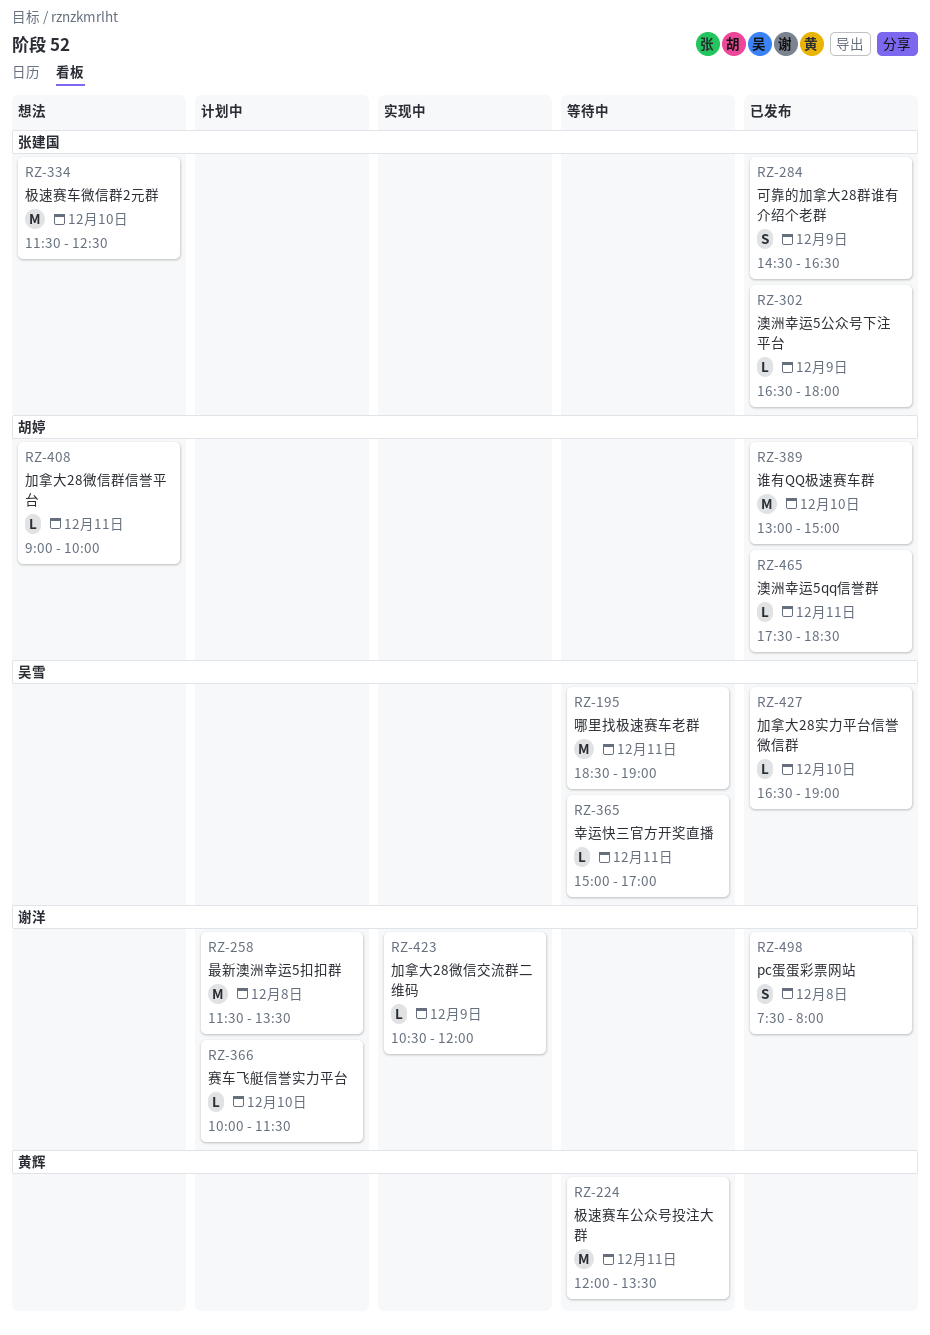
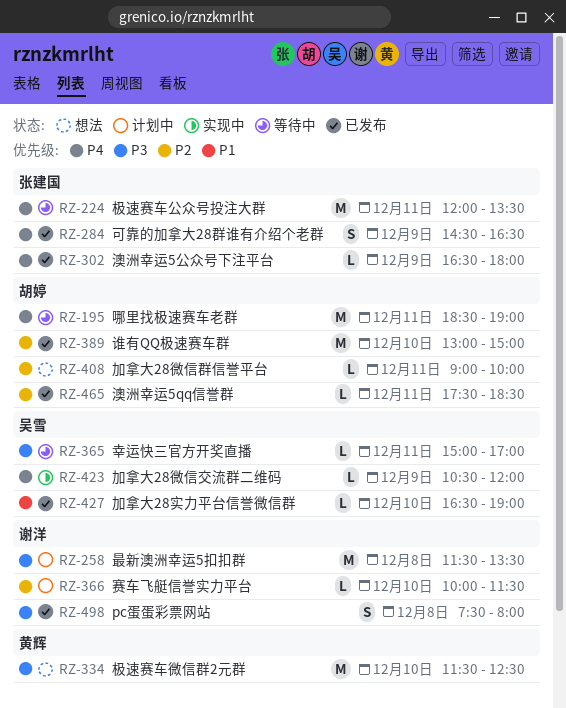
RZ-195, owner: 吴雪 -> 胡婷
RZ-224, owner: 黄辉 -> 张建国
RZ-334, owner: 张建国 -> 黄辉
RZ-423, owner: 谢洋 -> 吴雪

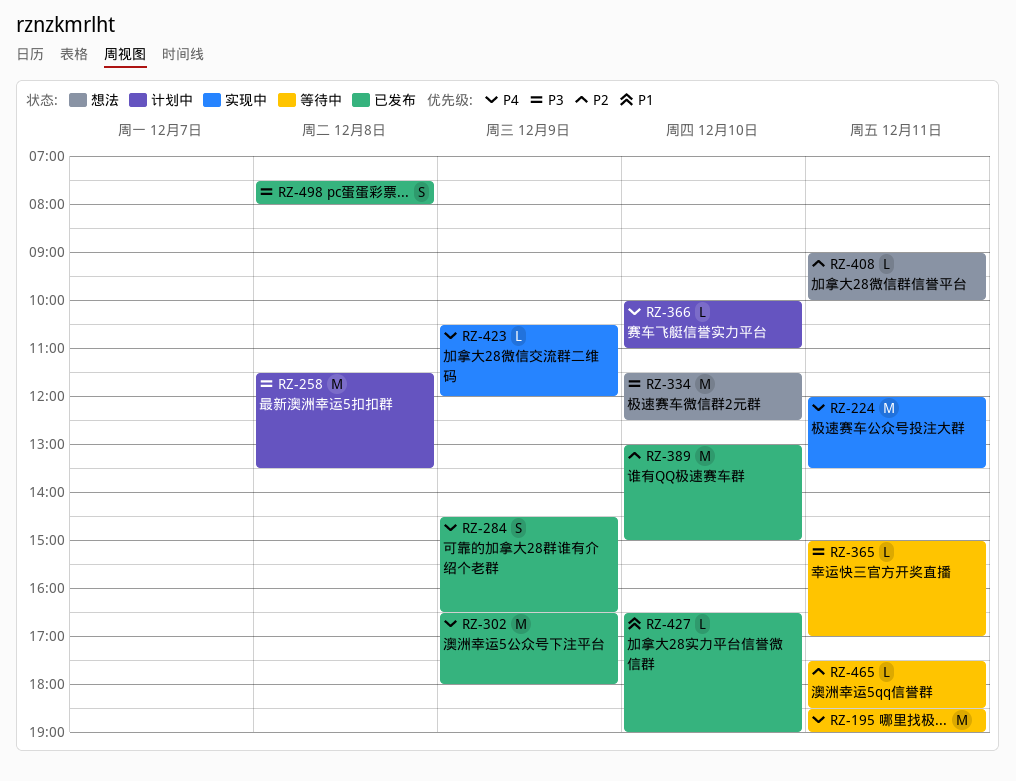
RZ-224, status: 等待中 -> 实现中
RZ-302, estimate: L -> M
RZ-366, priority: P2 -> P4
RZ-366, ends: 11:30 -> 11:00
RZ-465, status: 已发布 -> 等待中

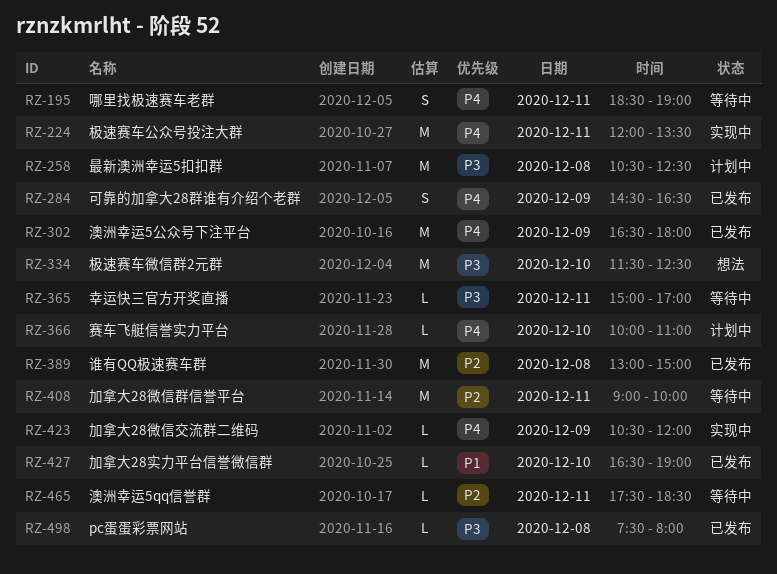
RZ-195, estimate: M -> S
RZ-258, begins: 11:30 -> 10:30
RZ-258, ends: 13:30 -> 12:30
RZ-389, day: Dec 10 -> Dec 8
RZ-408, status: 想法 -> 等待中
RZ-408, estimate: L -> M
RZ-498, estimate: S -> L

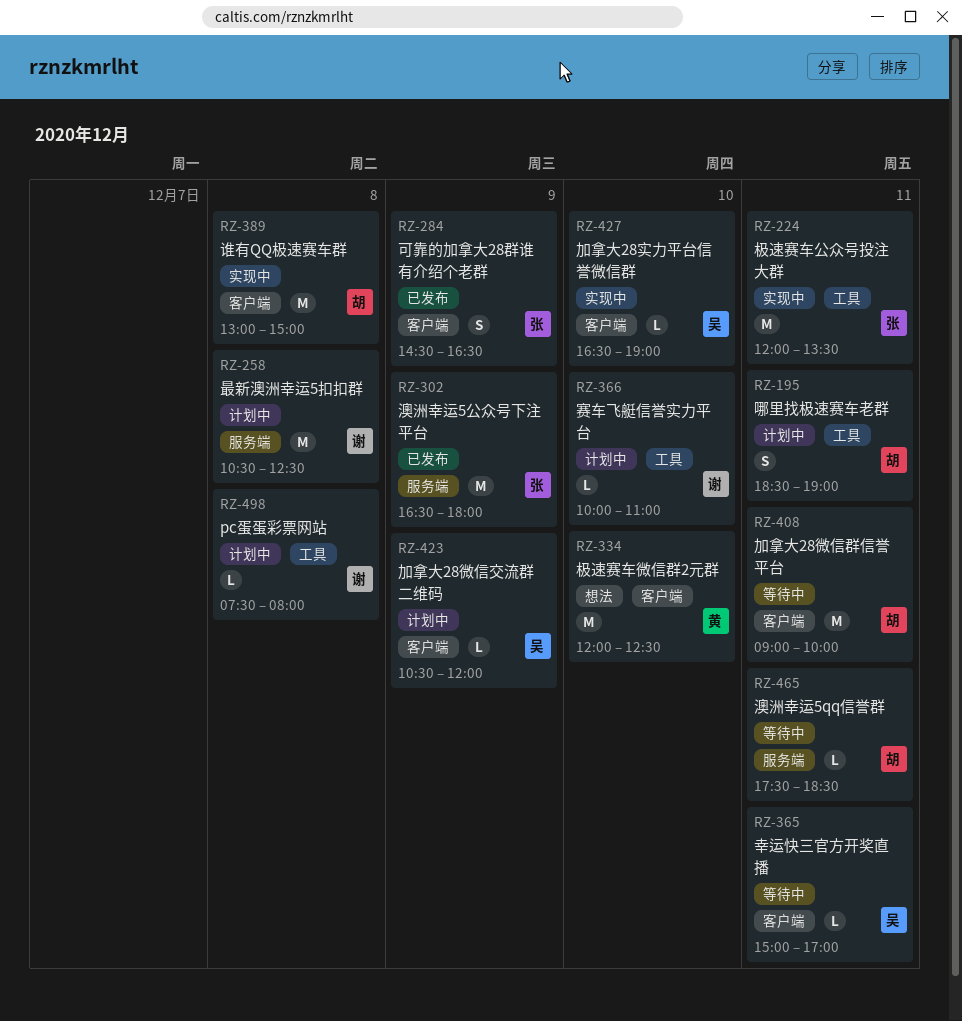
RZ-195, status: 等待中 -> 计划中
RZ-334, begins: 11:30 -> 12:00
RZ-389, status: 已发布 -> 实现中
RZ-423, status: 实现中 -> 计划中
RZ-427, status: 已发布 -> 实现中
RZ-498, status: 已发布 -> 计划中

